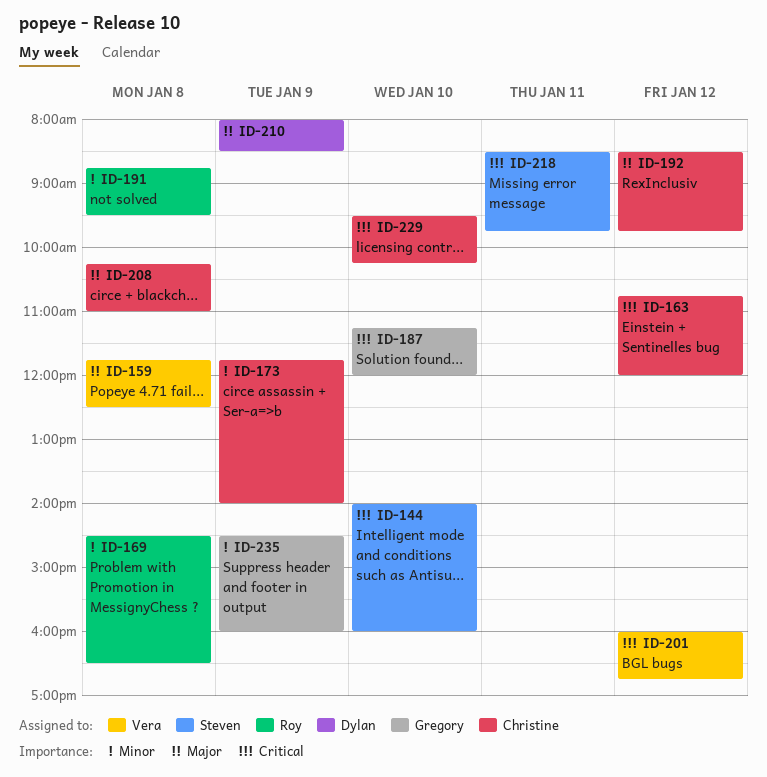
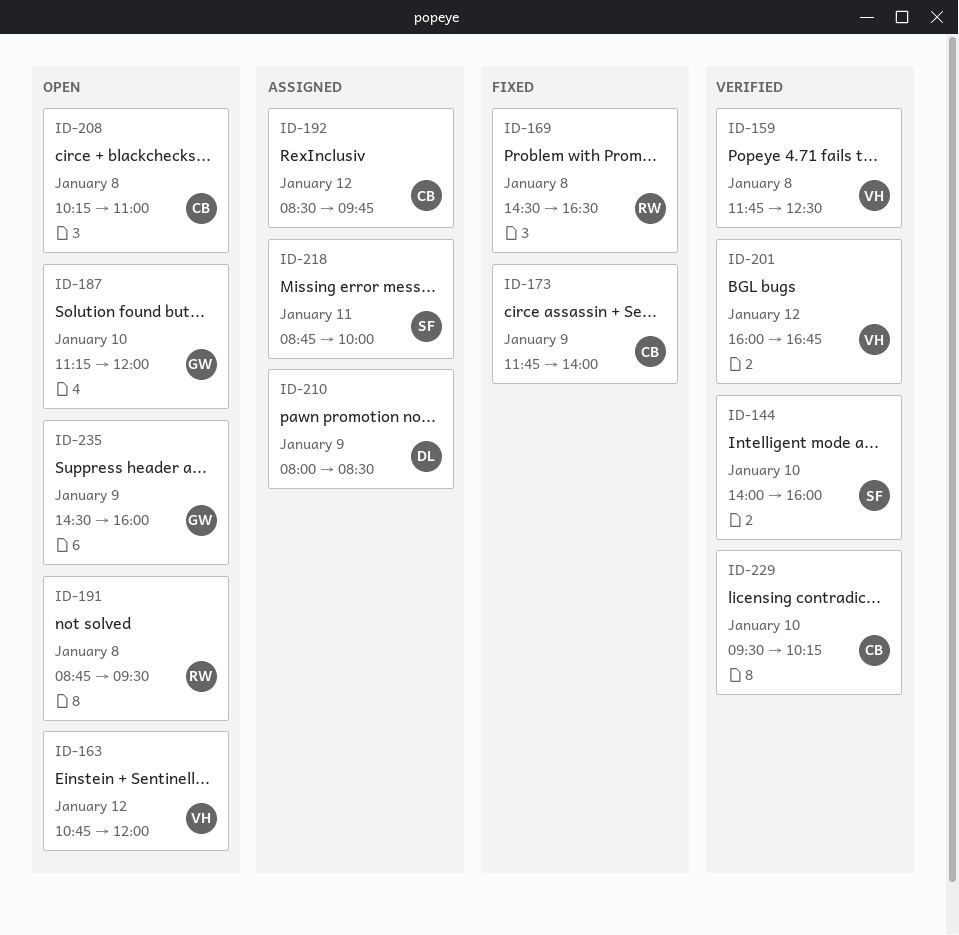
ID-163, owner: Christine -> Vera
ID-218, begins: 08:30 -> 08:45
ID-218, ends: 09:45 -> 10:00

